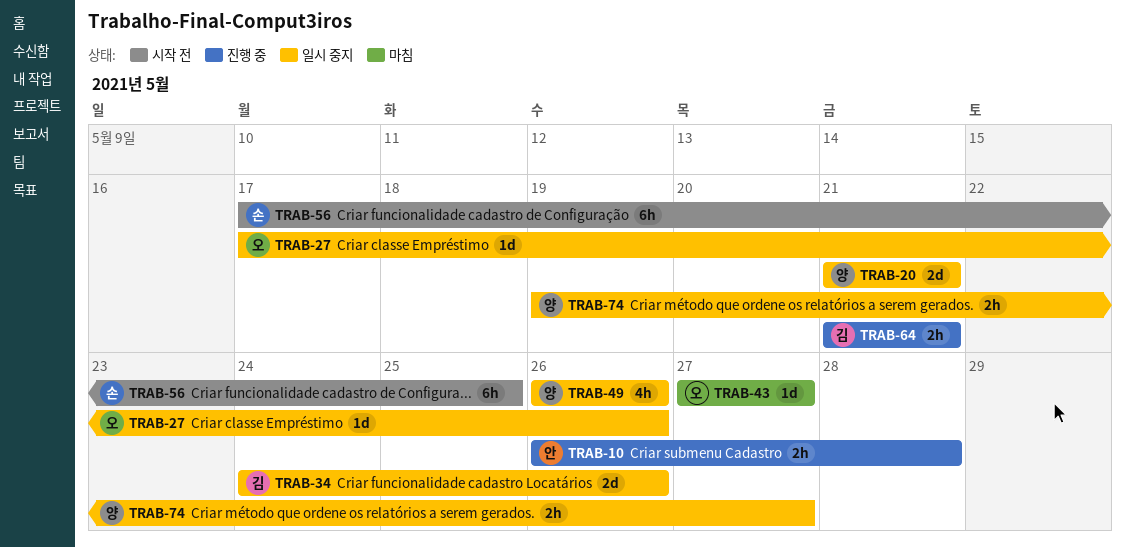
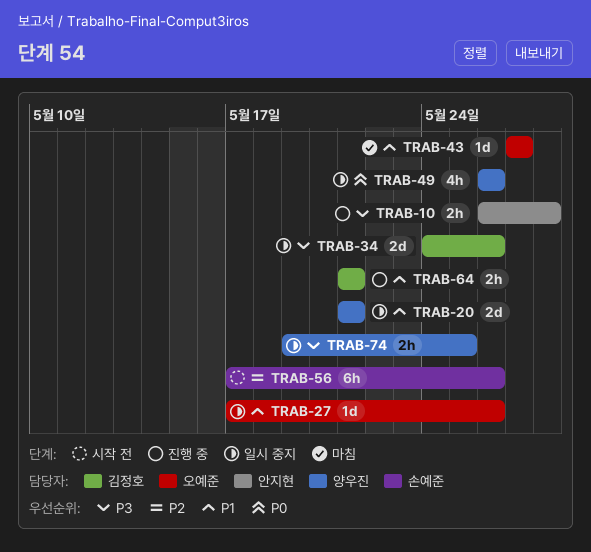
TRAB-56, due: May 25 -> May 26
TRAB-74, due: May 27 -> May 25

